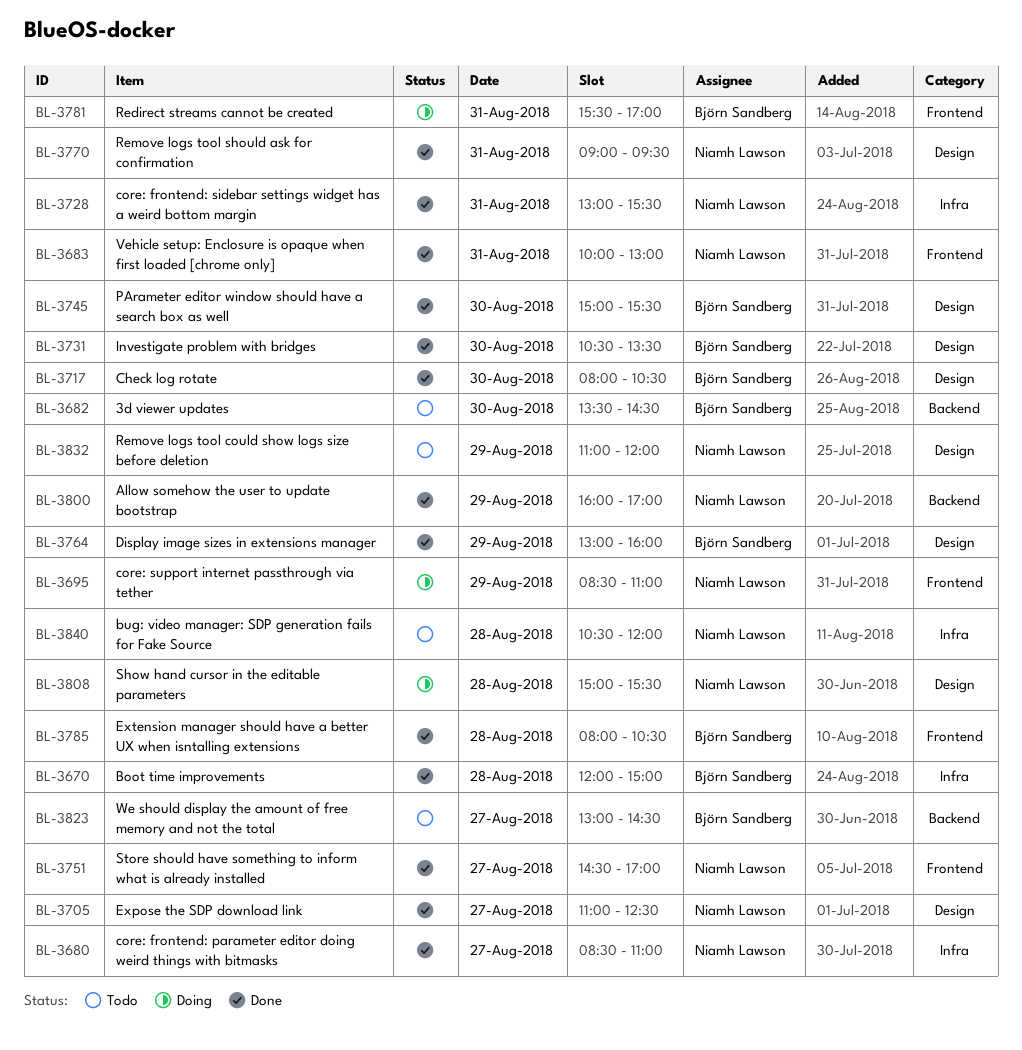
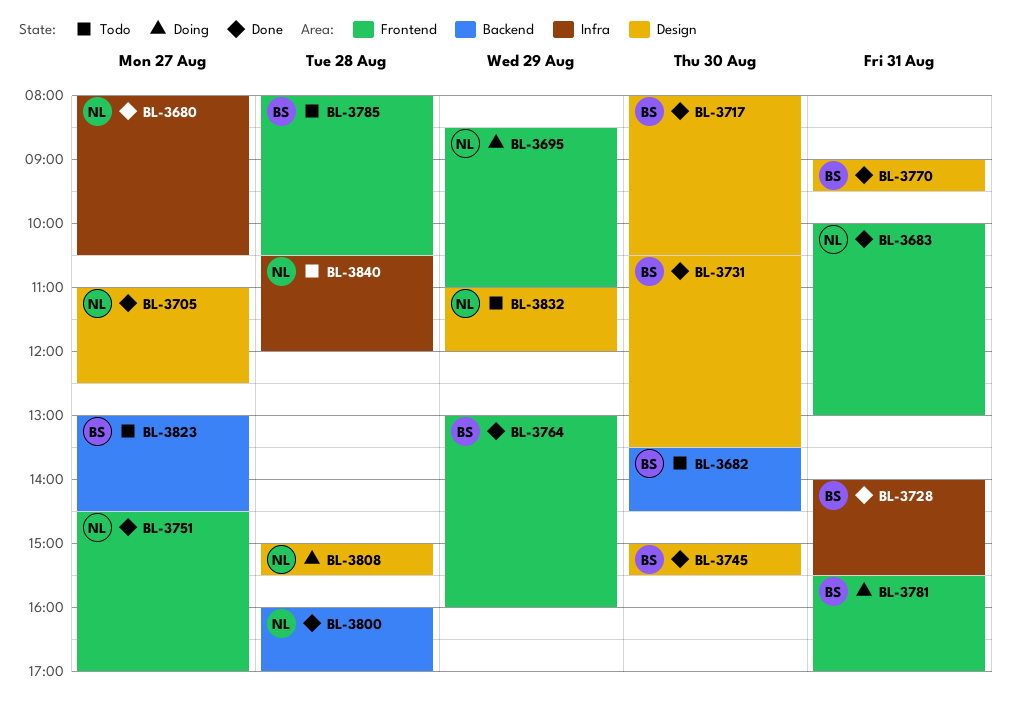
BL-3670: present -> none
BL-3680, begins: 08:30 -> 08:00
BL-3680, ends: 11:00 -> 10:30
BL-3728, owner: Niamh Lawson -> Björn Sandberg
BL-3728, begins: 13:00 -> 14:00
BL-3764, label: Design -> Frontend
BL-3770, owner: Niamh Lawson -> Björn Sandberg
BL-3785, status: Done -> Todo
BL-3800, day: Aug 29 -> Aug 28

